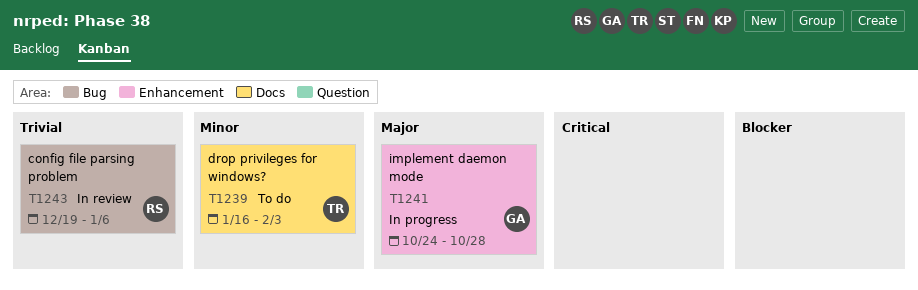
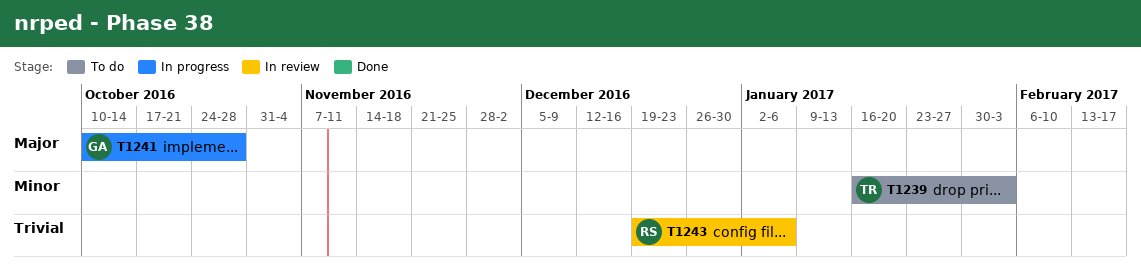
T1241, start: Oct 24 -> Oct 10

